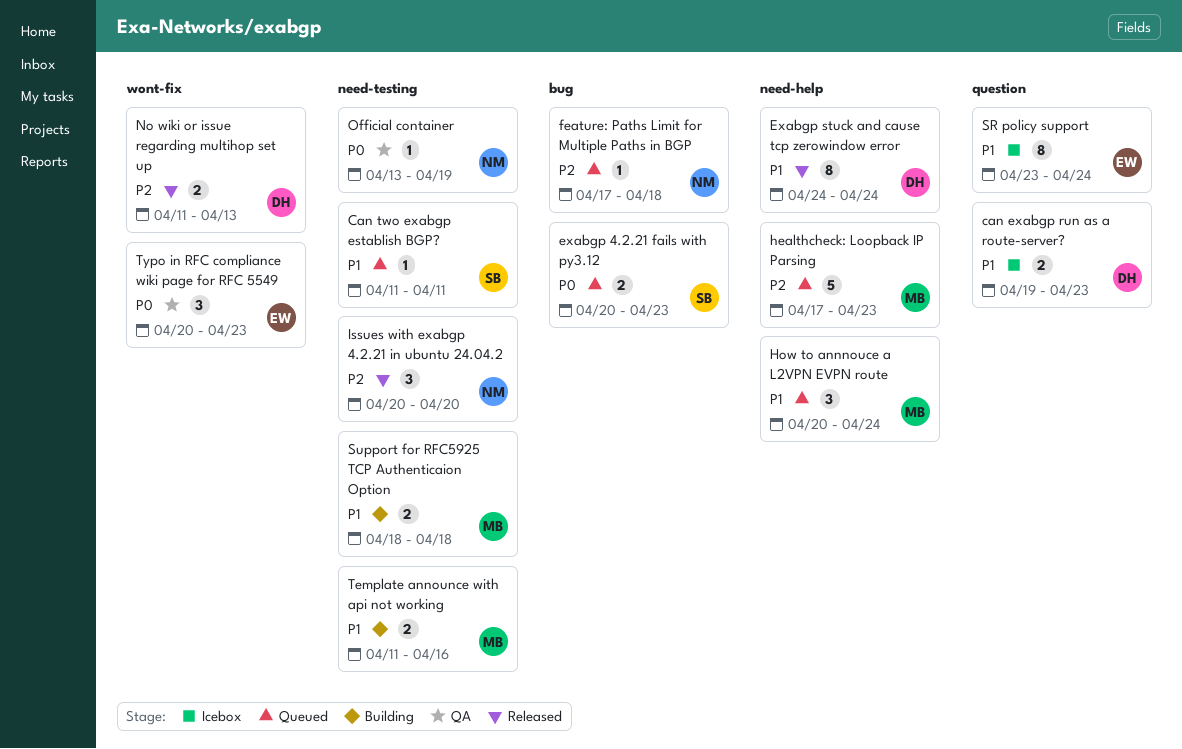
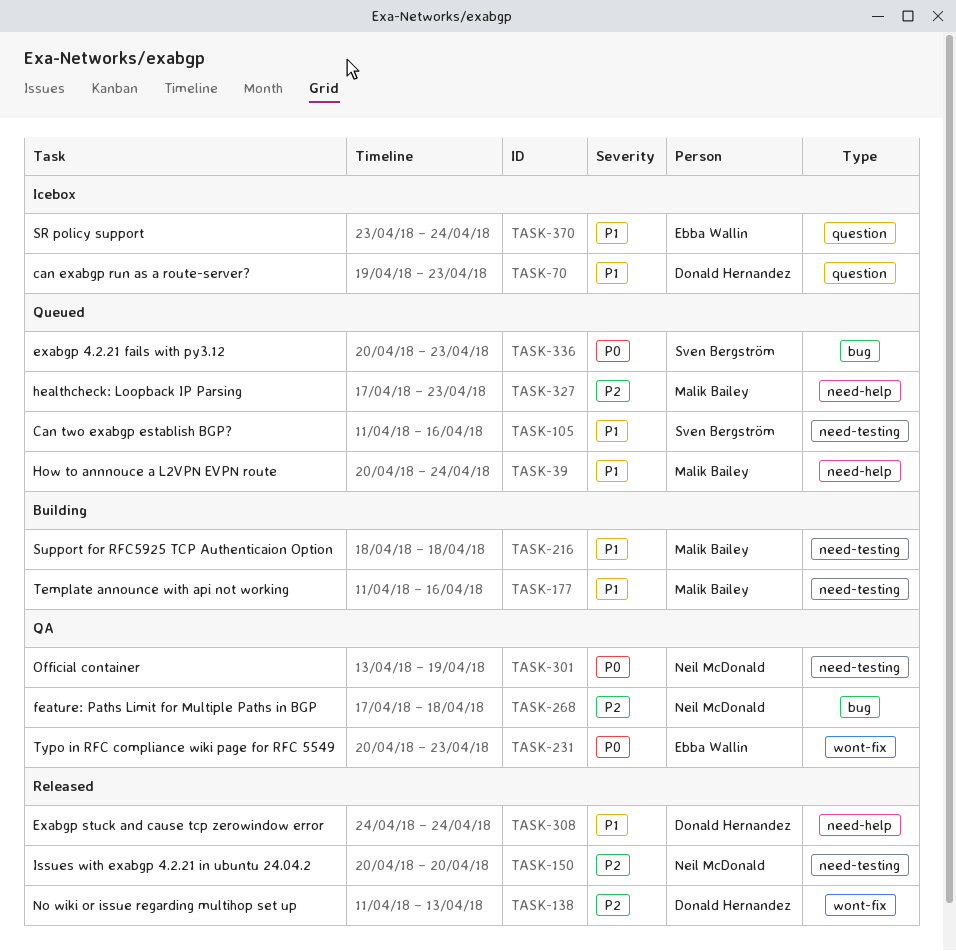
Can two exabgp establish BGP?, due: Apr 11 -> Apr 16
feature: Paths Limit for Multiple Paths in BGP, status: Queued -> QA

